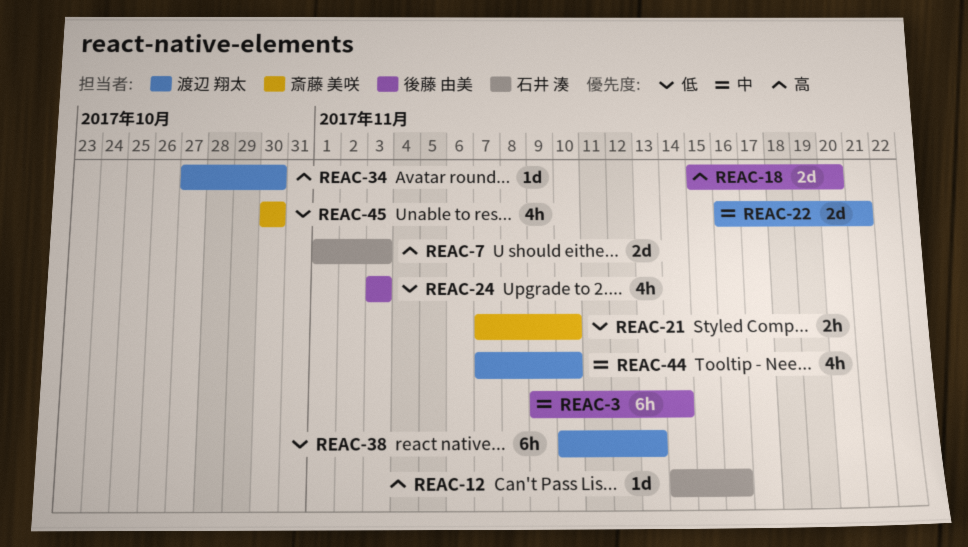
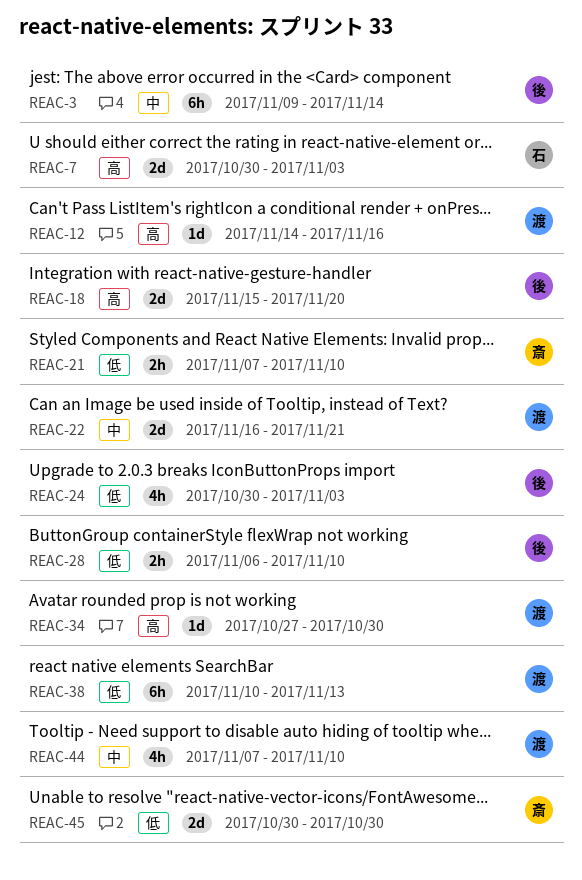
REAC-7, start: Nov 1 -> Oct 30
REAC-12, owner: 石井 湊 -> 渡辺 翔太
REAC-24, start: Nov 3 -> Oct 30
REAC-28: none -> present
REAC-45, estimate: 4h -> 2d

